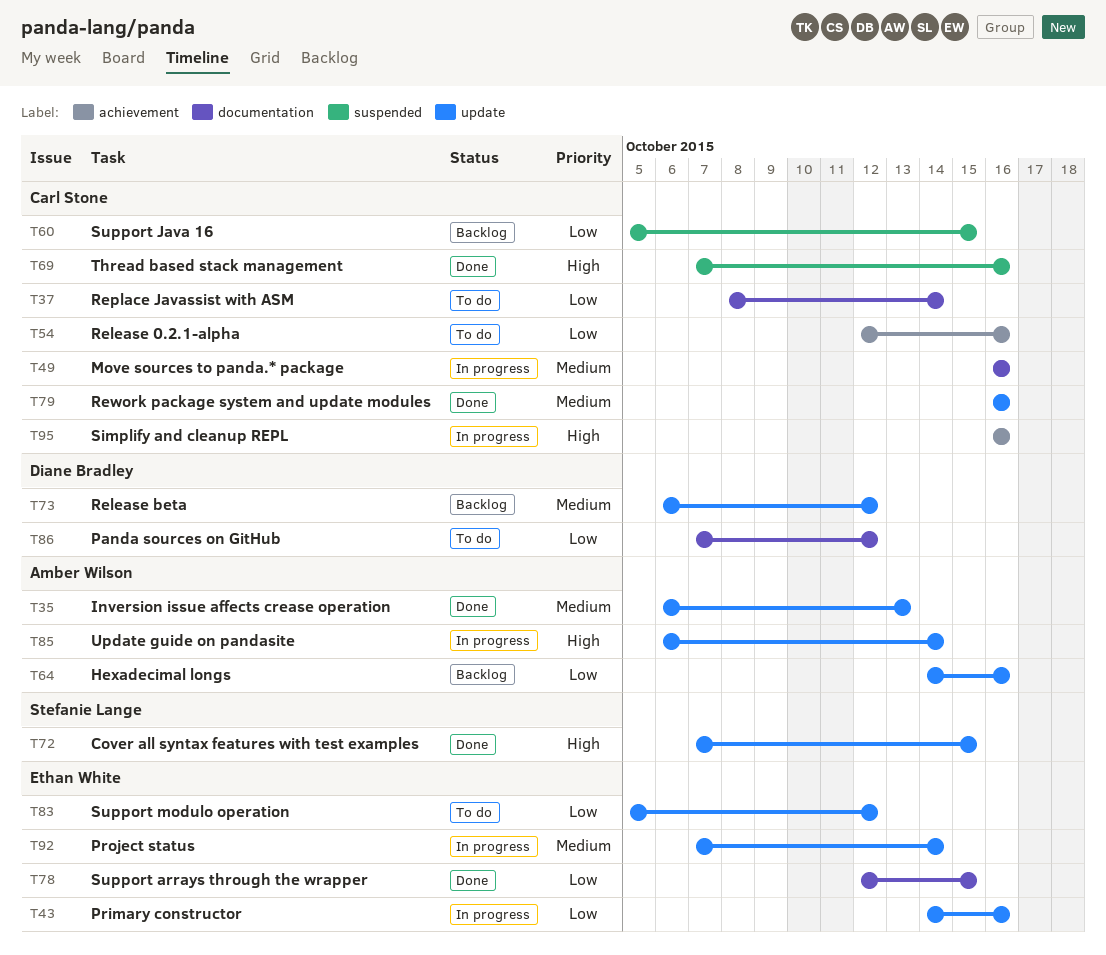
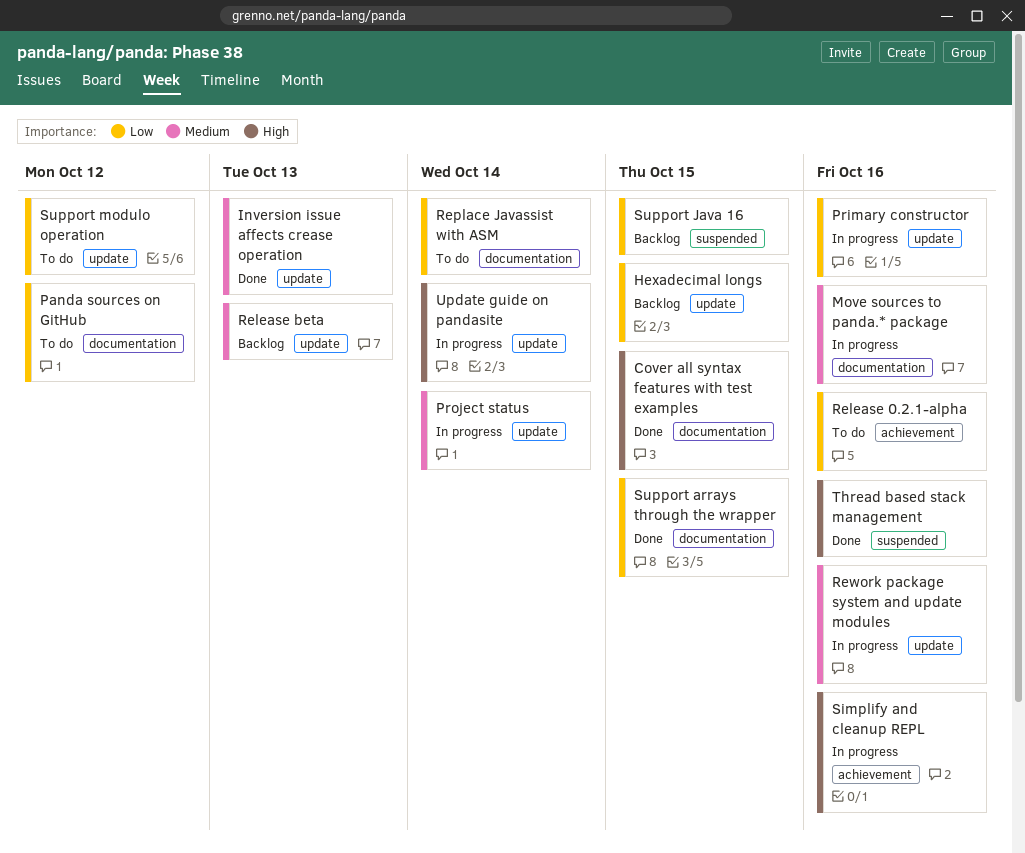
Cover all syntax features with test examples, label: update -> documentation
Hexadecimal longs, due: Oct 16 -> Oct 15
Release beta, due: Oct 12 -> Oct 13
Rework package system and update modules, status: Done -> In progress

